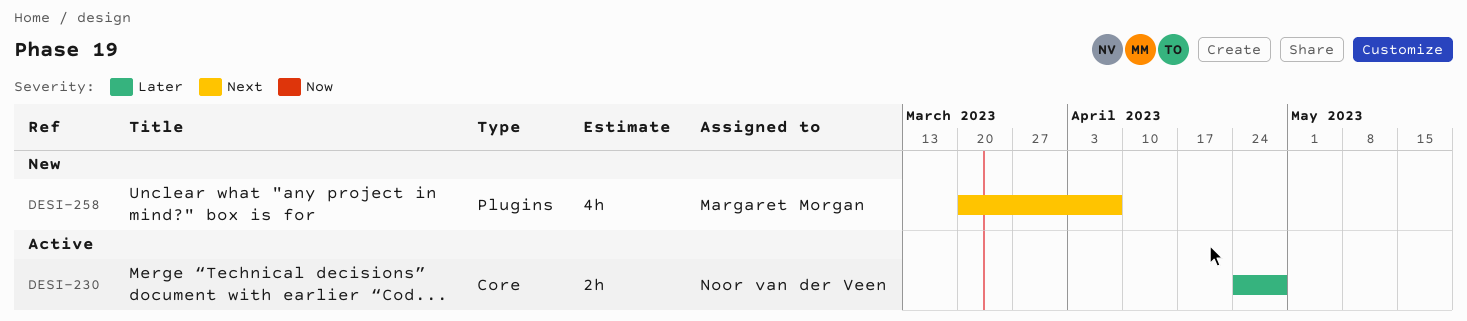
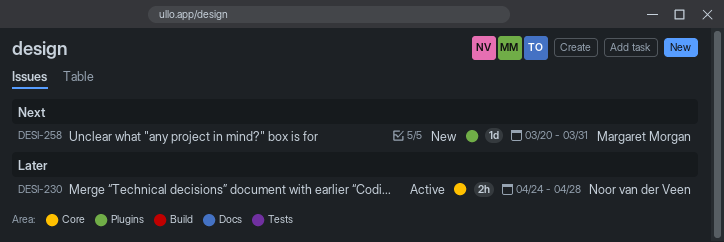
DESI-258, estimate: 4h -> 1d
DESI-258, due: Apr 7 -> Mar 31

